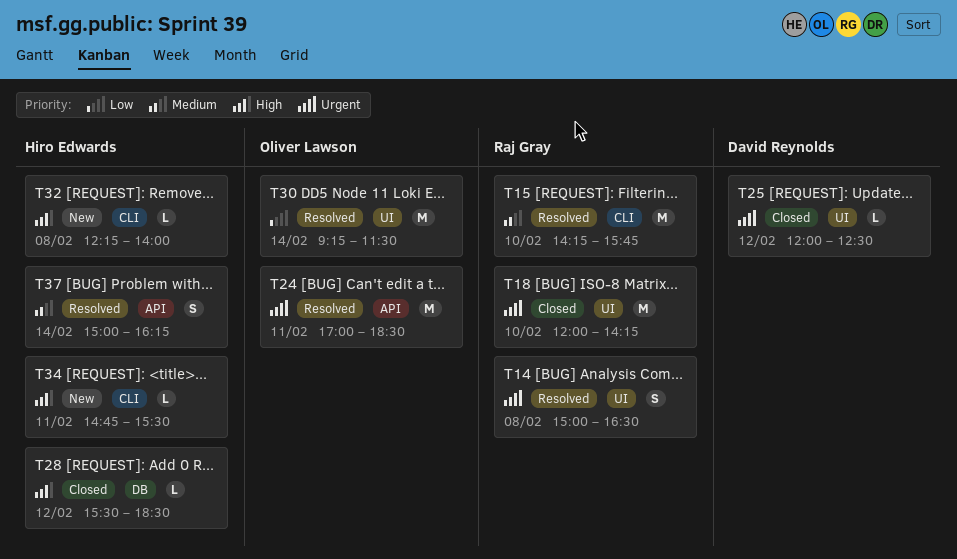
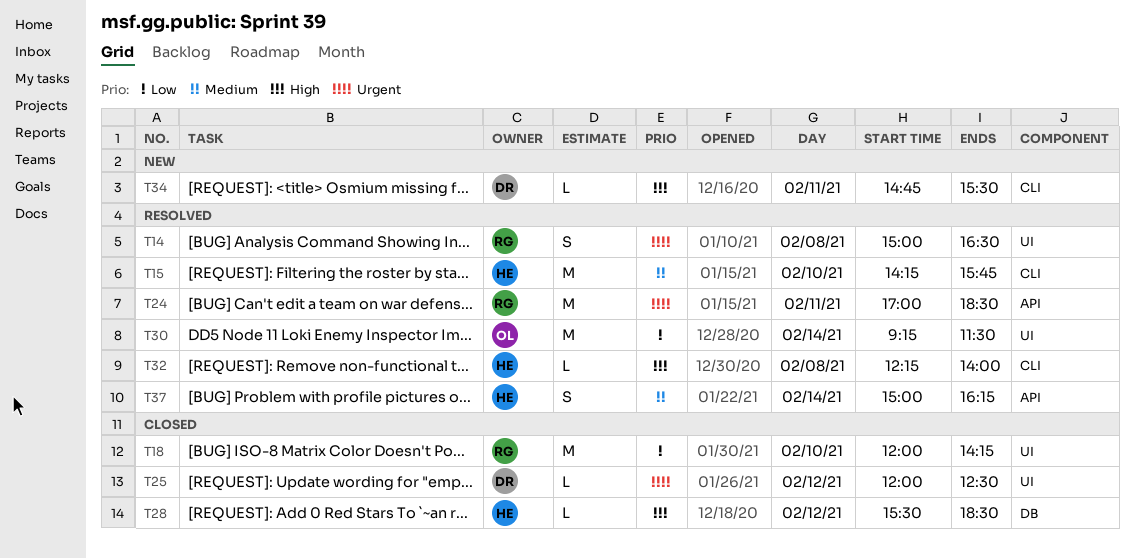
T15, owner: Raj Gray -> Hiro Edwards
T18, priority: Urgent -> Low
T24, owner: Oliver Lawson -> Raj Gray
T32, status: New -> Resolved
T34, owner: Hiro Edwards -> David Reynolds

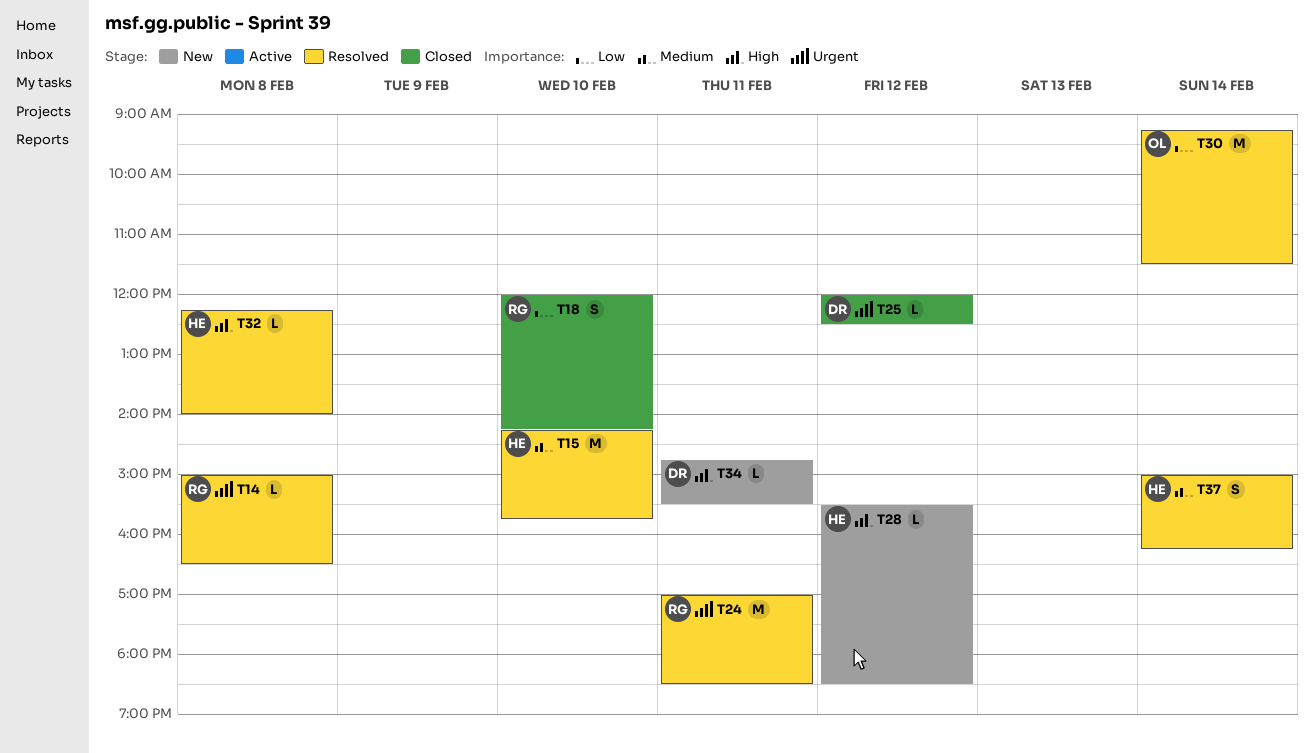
T14, estimate: S -> L
T18, estimate: M -> S
T28, status: Closed -> New

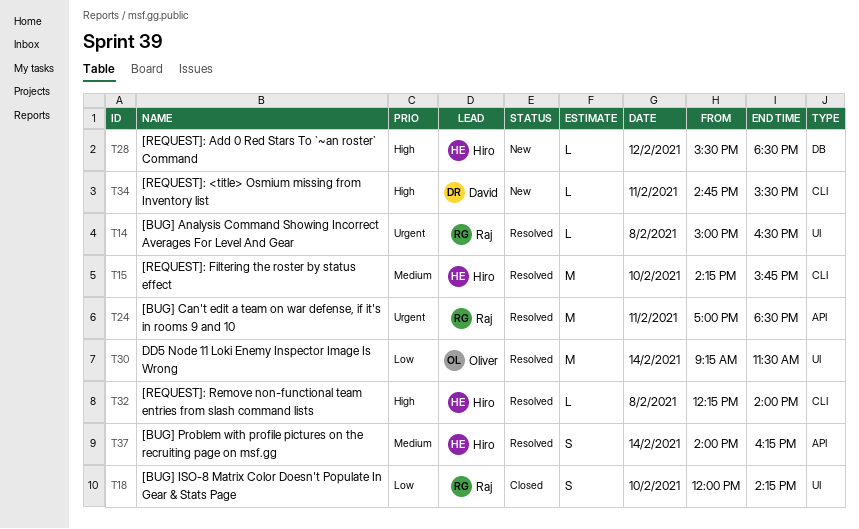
T25: present -> none
T37, begins: 15:00 -> 14:00

